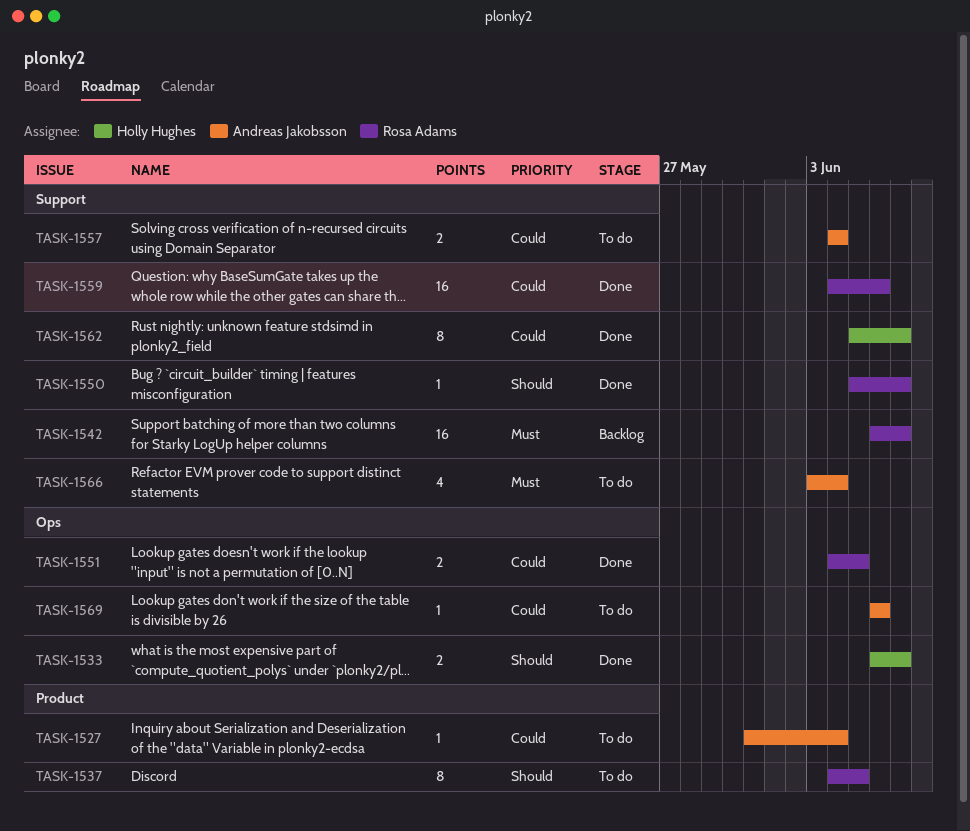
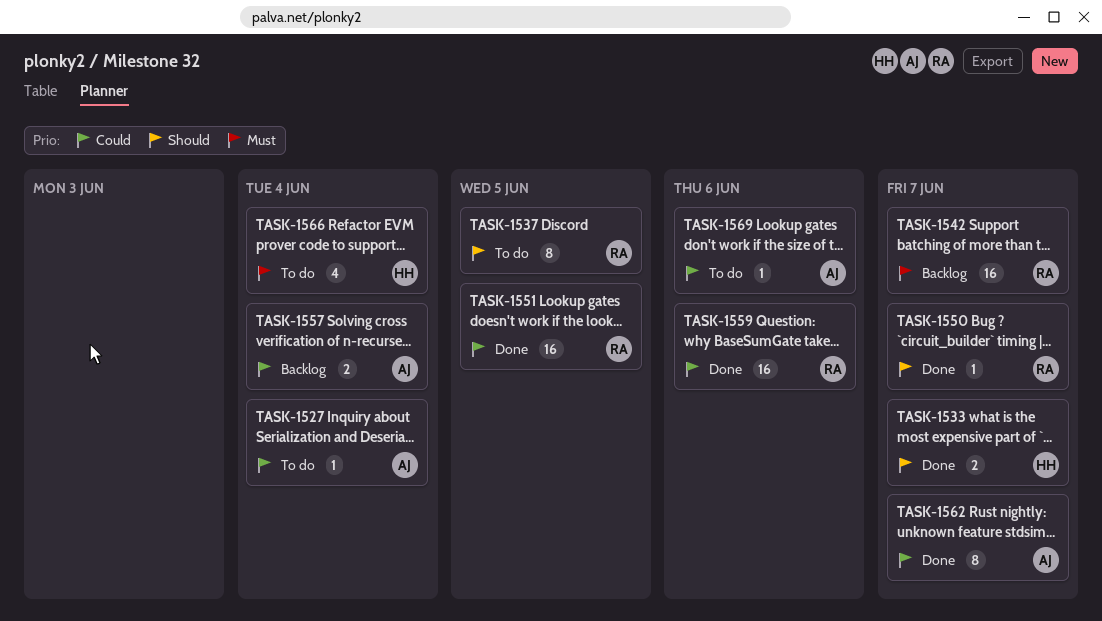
TASK-1551, estimate: 2 -> 16
TASK-1557, status: To do -> Backlog
TASK-1562, owner: Holly Hughes -> Andreas Jakobsson
TASK-1566, owner: Andreas Jakobsson -> Holly Hughes

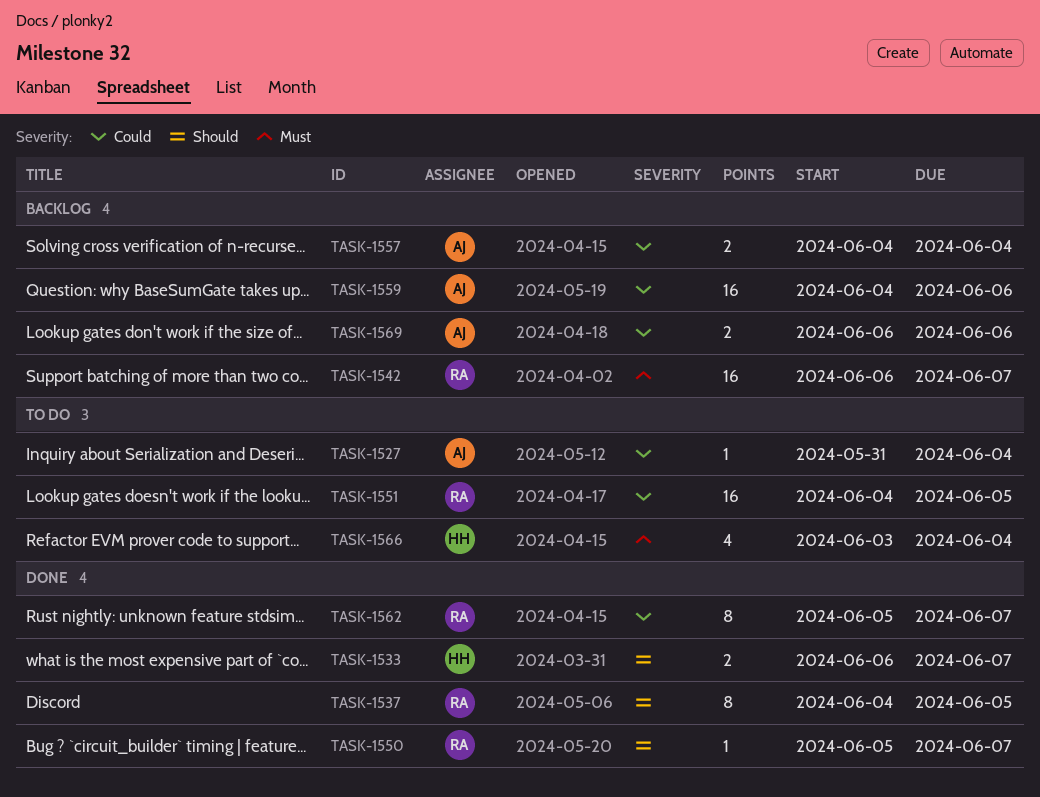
TASK-1537, status: To do -> Done
TASK-1551, status: Done -> To do
TASK-1559, status: Done -> Backlog
TASK-1559, owner: RA -> AJ
TASK-1562, owner: AJ -> RA
TASK-1569, status: To do -> Backlog
TASK-1569, estimate: 1 -> 2

